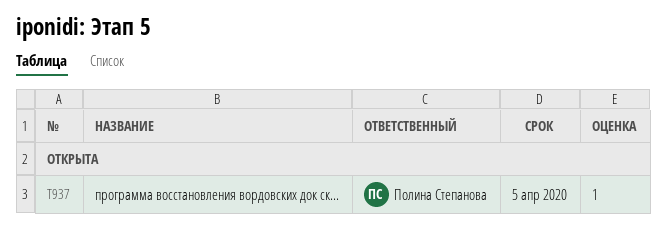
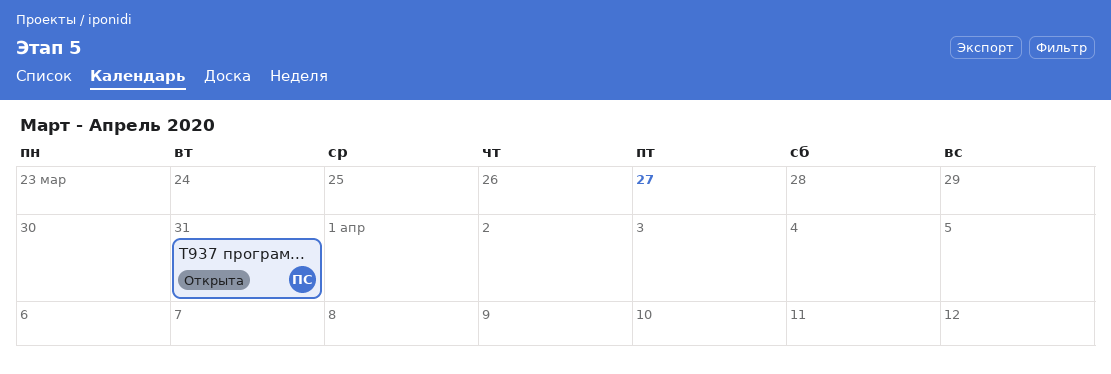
T937, due: Apr 5 -> Mar 31

